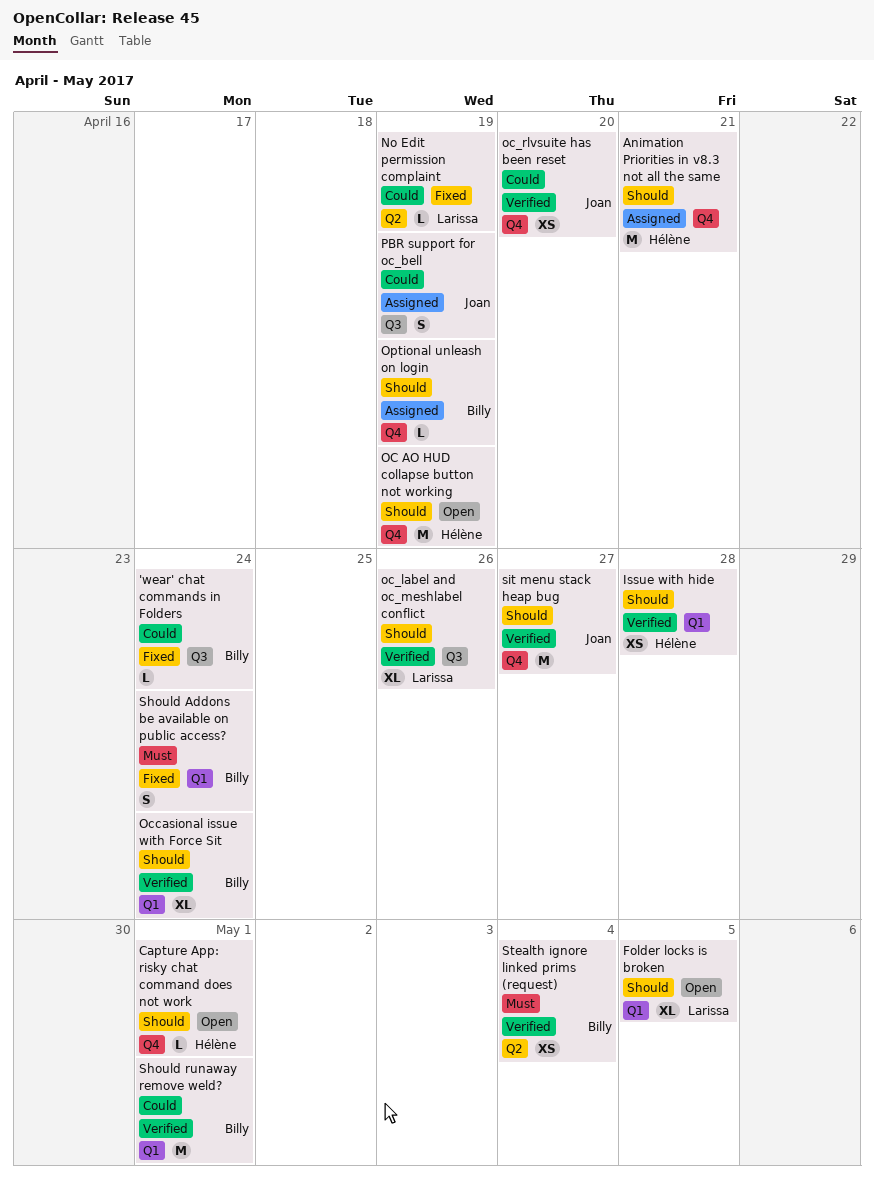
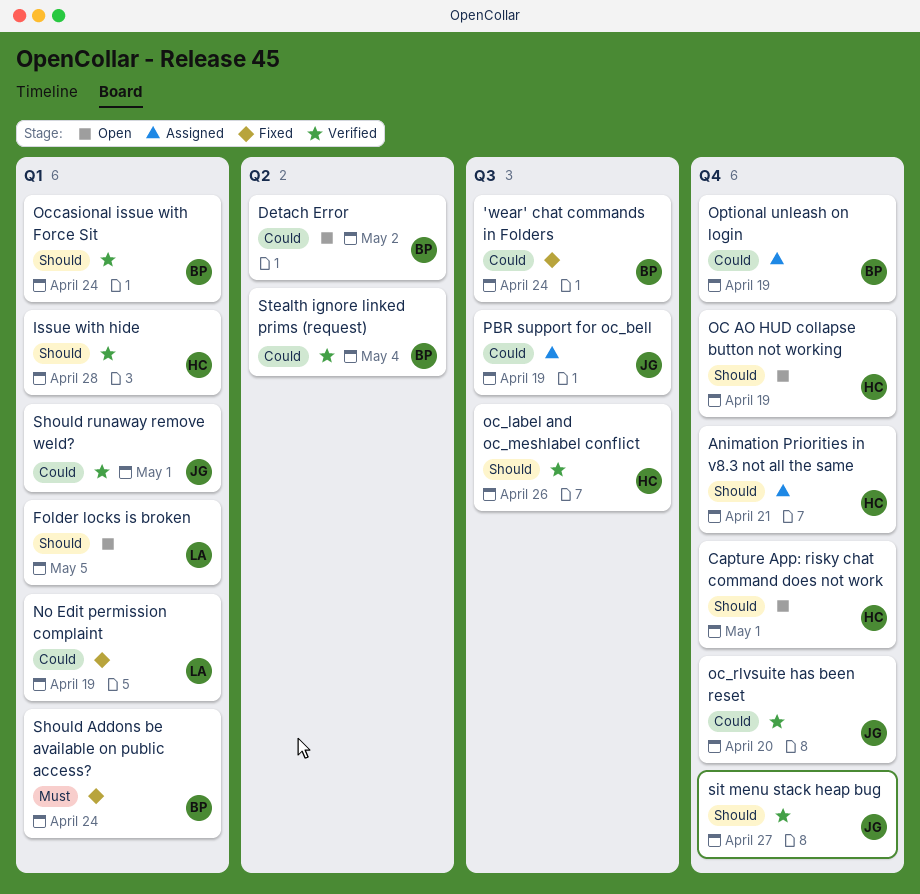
Detach Error: none -> present
No Edit permission complaint, label: Q2 -> Q1
oc_label and oc_meshlabel conflict, owner: Larissa -> Hélène
Optional unleash on login, priority: Should -> Could
Should runaway remove weld?, owner: Billy -> Joan
Stealth ignore linked prims (request), priority: Must -> Could

